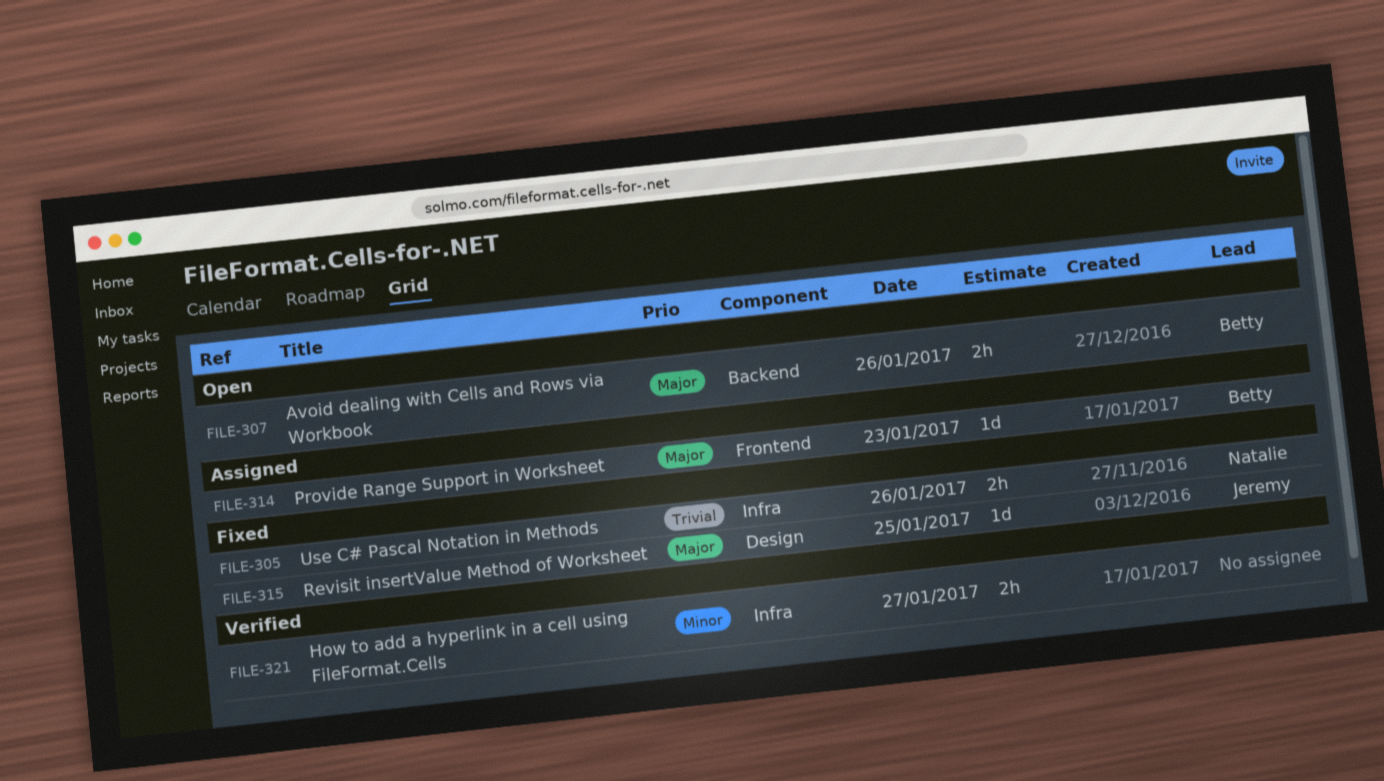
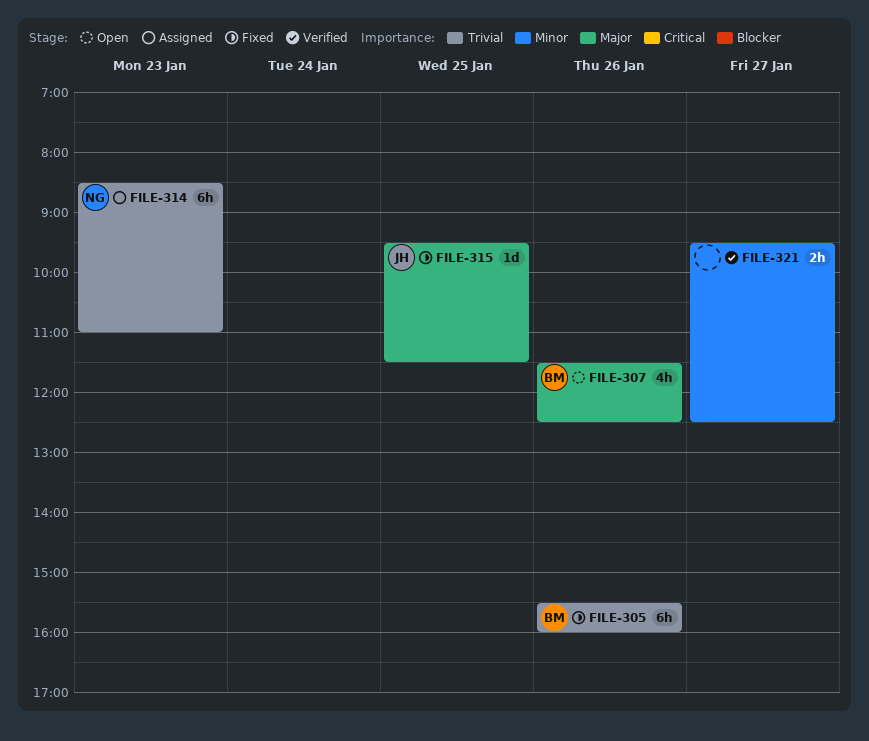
FILE-305, owner: Natalie -> Betty
FILE-305, estimate: 2h -> 6h
FILE-307, estimate: 2h -> 4h
FILE-314, owner: Betty -> Natalie
FILE-314, priority: Major -> Trivial
FILE-314, estimate: 1d -> 6h

